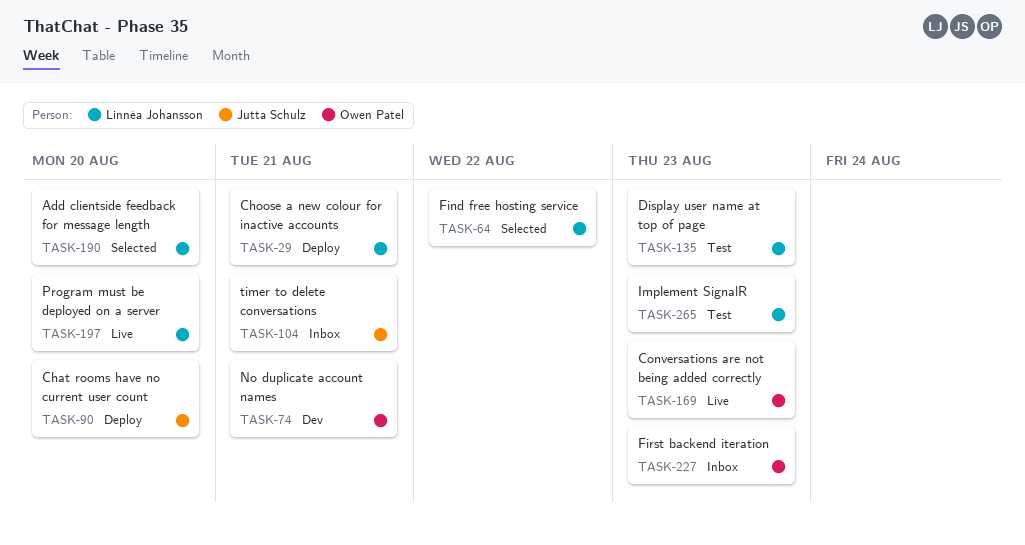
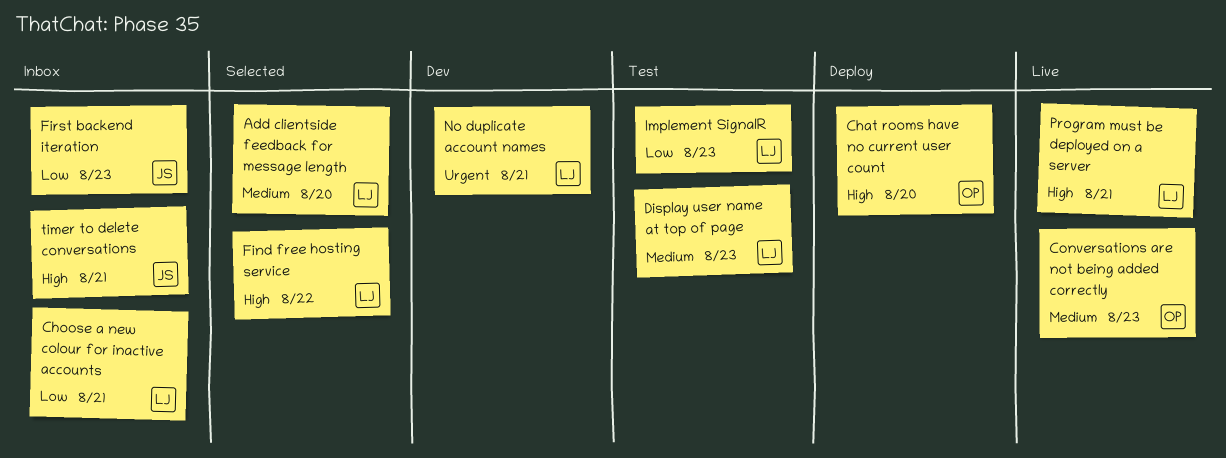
Chat rooms have no current user count, owner: Jutta Schulz -> Owen Patel
Choose a new colour for inactive accounts, status: Deploy -> Inbox
First backend iteration, owner: Owen Patel -> Jutta Schulz
No duplicate account names, owner: Owen Patel -> Linnéa Johansson
Program must be deployed on a server, due: Aug 20 -> Aug 21

